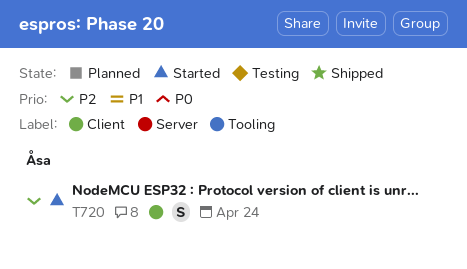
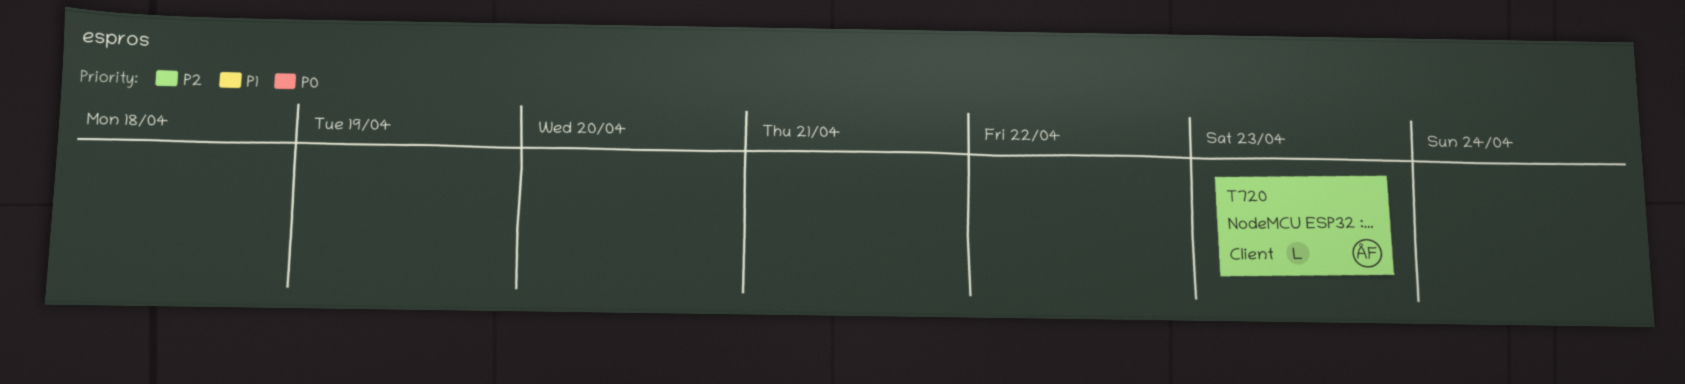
T720, estimate: S -> L
T720, due: Apr 24 -> Apr 23

